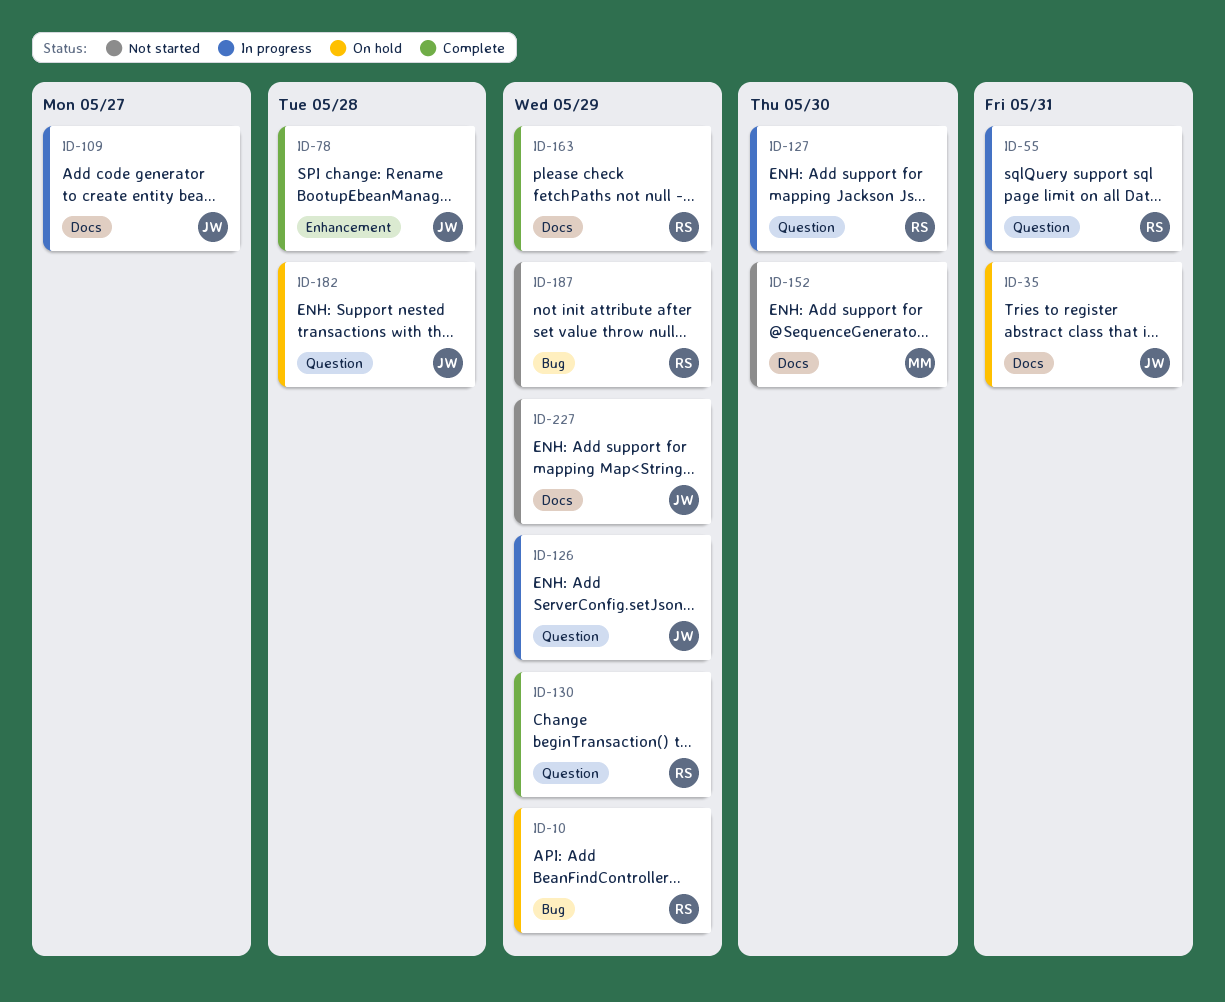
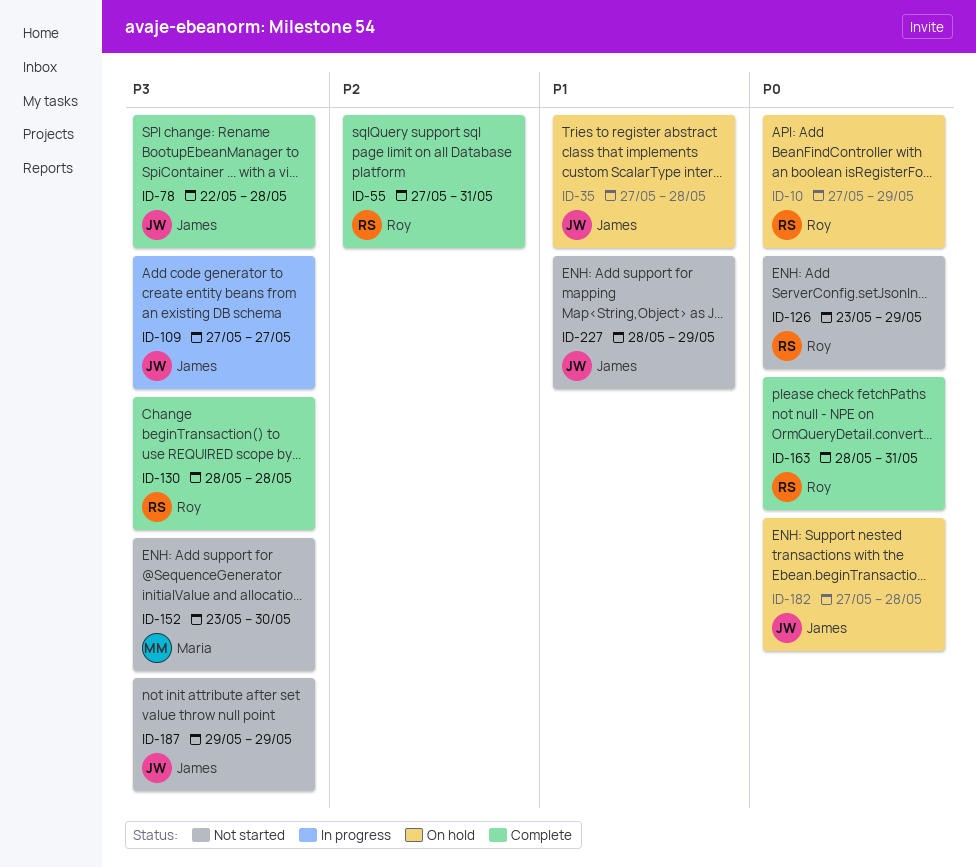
ID-35, due: May 31 -> May 28
ID-55, status: In progress -> Complete
ID-126, status: In progress -> Not started
ID-126, owner: James -> Roy
ID-127: present -> none
ID-130, due: May 29 -> May 28
ID-163, due: May 29 -> May 31
ID-187, owner: Roy -> James

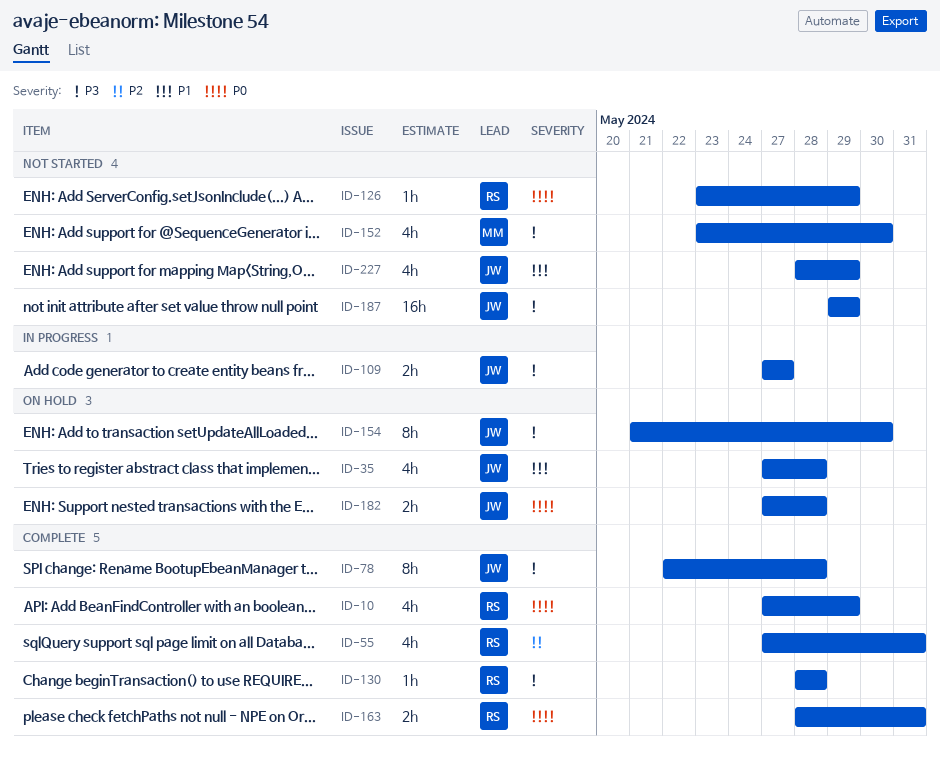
ID-10, status: On hold -> Complete
ID-154: none -> present

